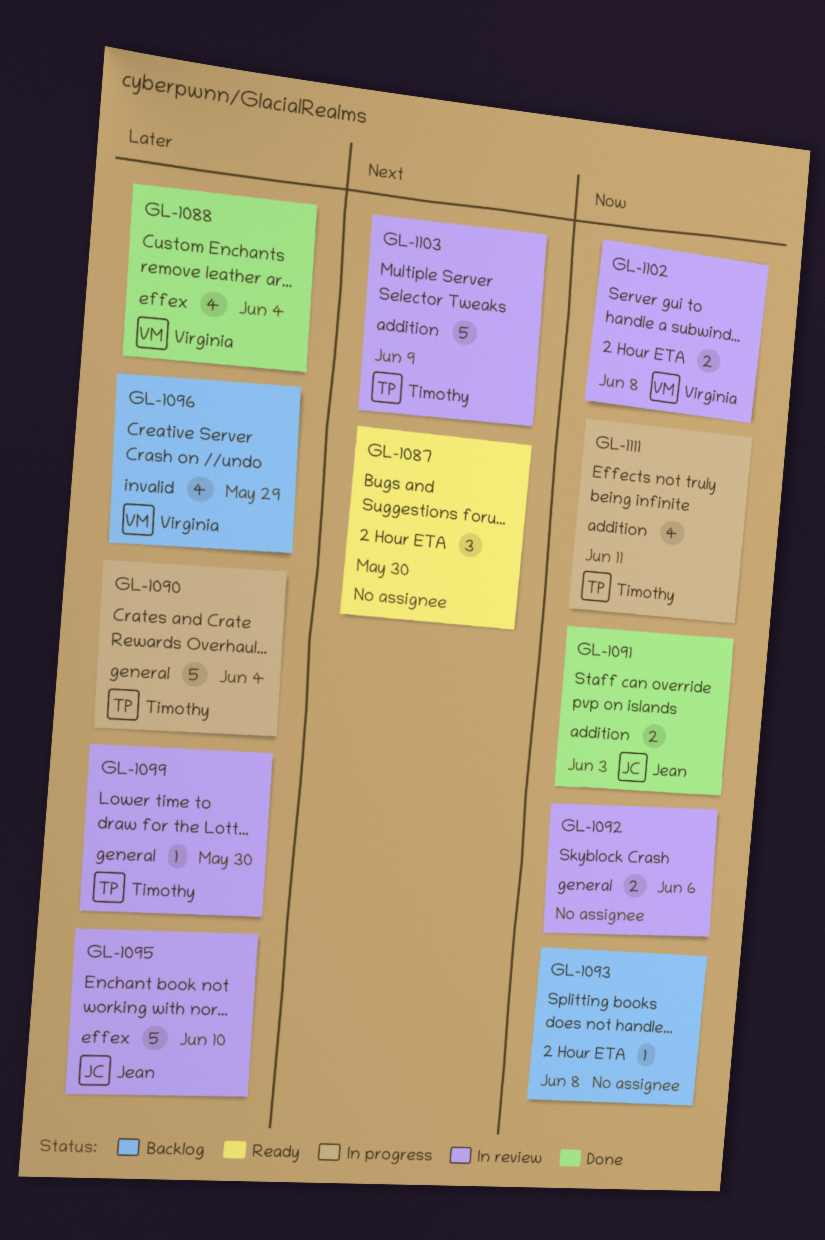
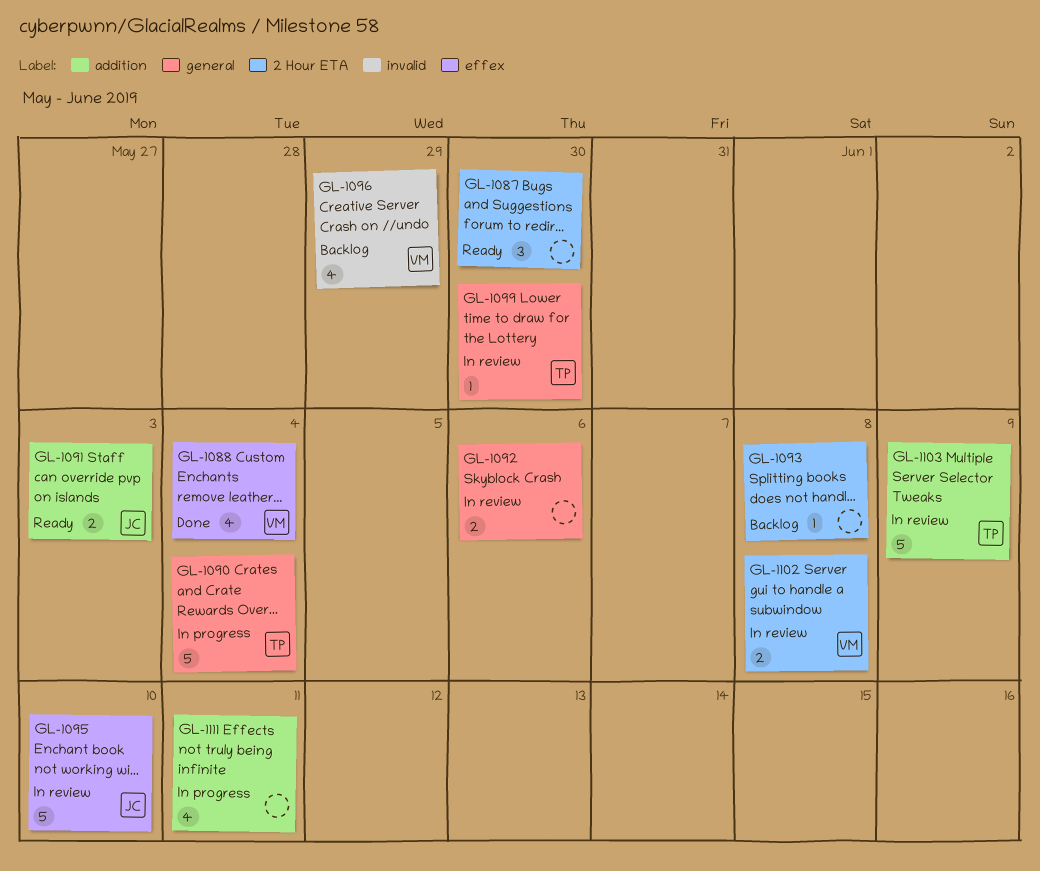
GL-1091, status: Done -> Ready
GL-1111, owner: Timothy -> none

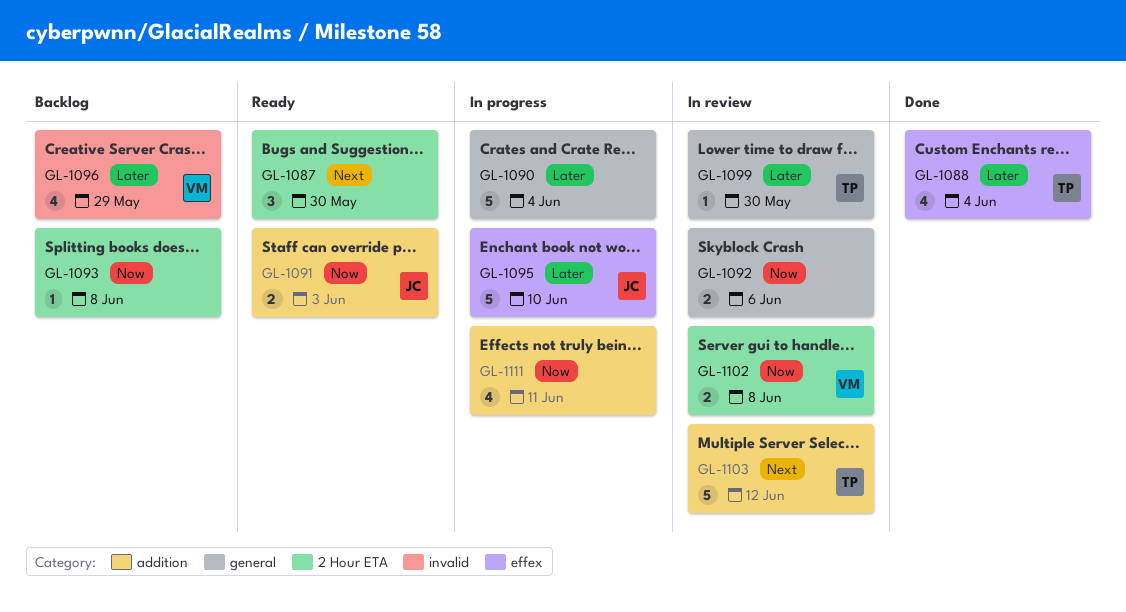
GL-1088, owner: VM -> TP
GL-1090, owner: TP -> none
GL-1095, status: In review -> In progress
GL-1103, due: Jun 9 -> Jun 12

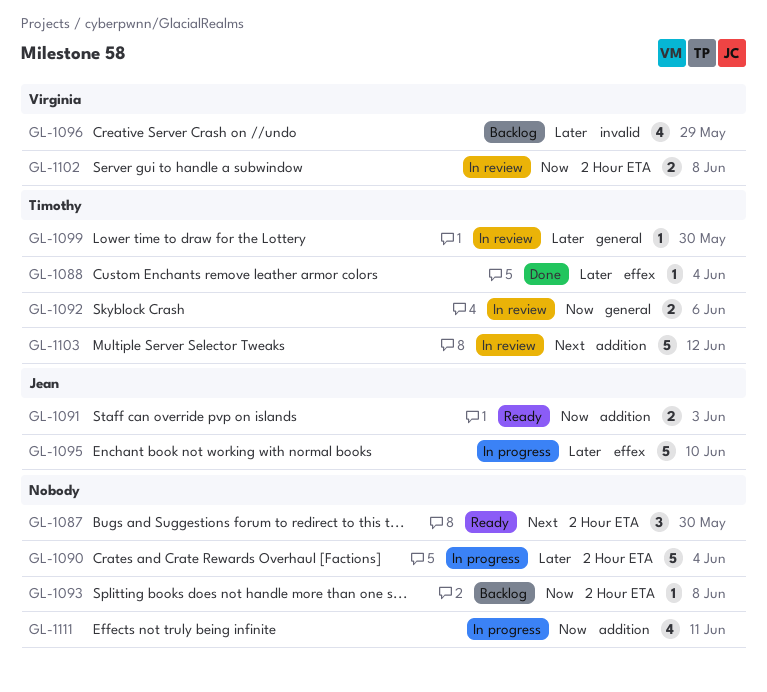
GL-1088, estimate: 4 -> 1
GL-1090, label: general -> 2 Hour ETA
GL-1092, owner: none -> Timothy

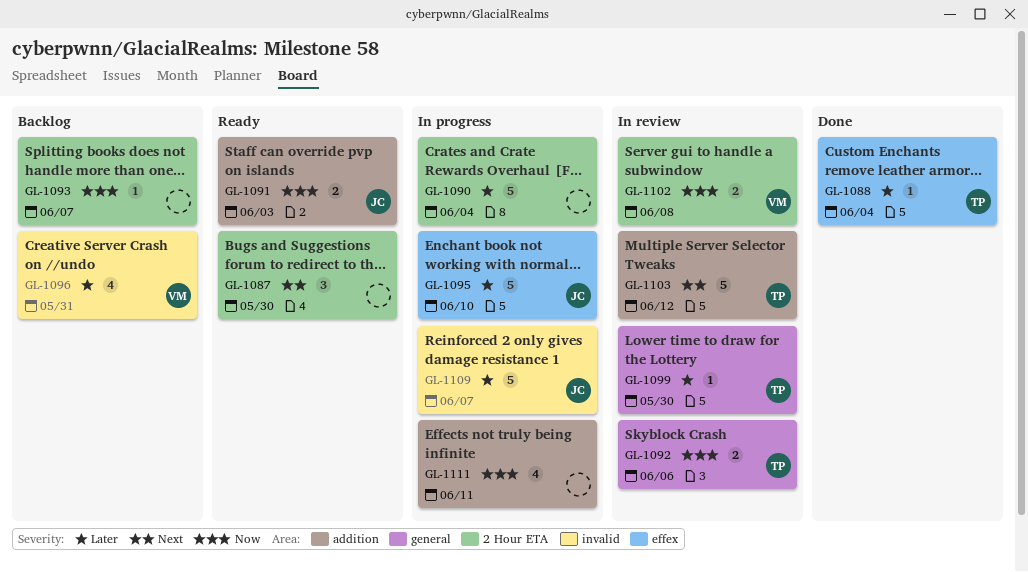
GL-1093, due: Jun 8 -> Jun 7
GL-1096, due: May 29 -> May 31
GL-1109: none -> present

